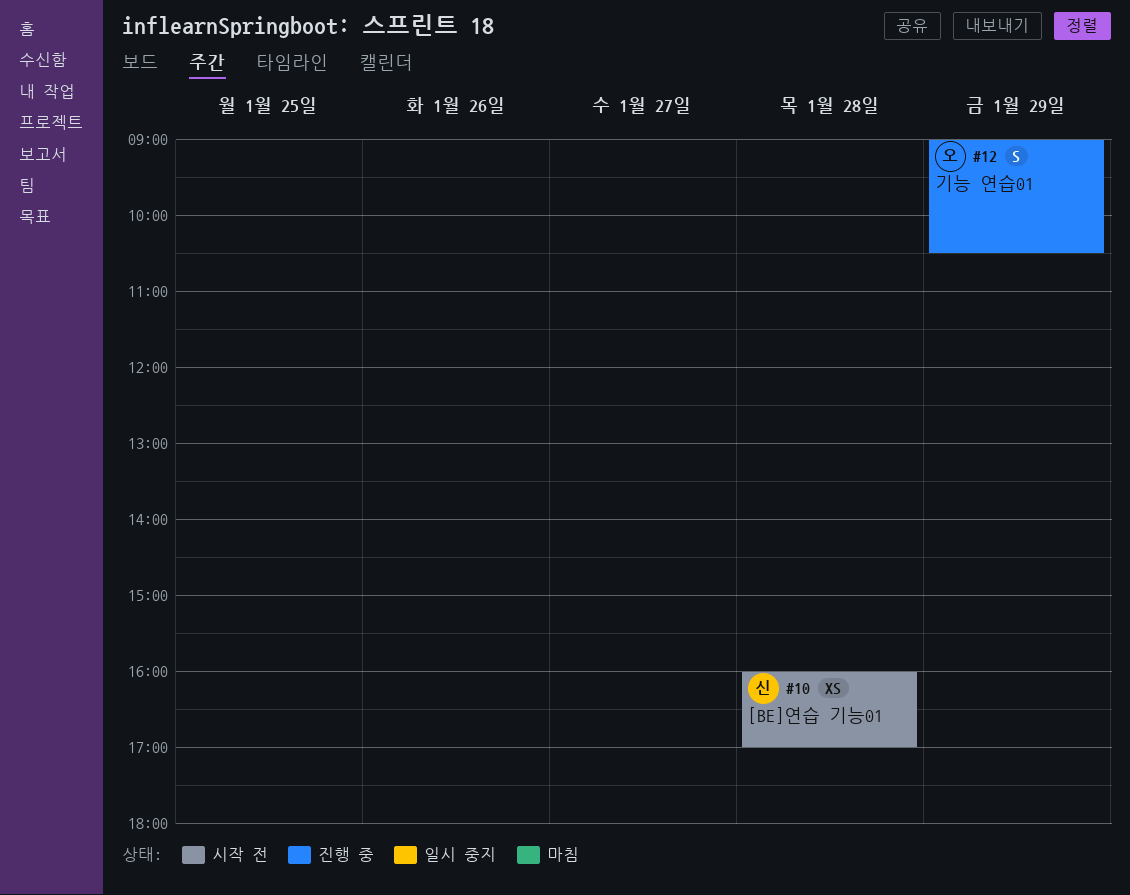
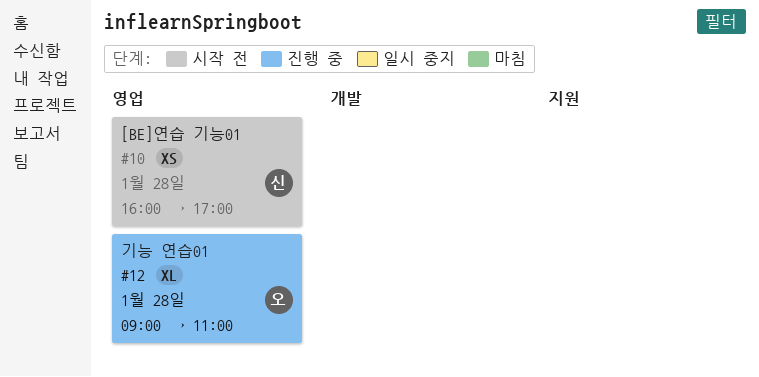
#12, estimate: S -> XL
#12, day: Jan 29 -> Jan 28
#12, ends: 10:30 -> 11:00

